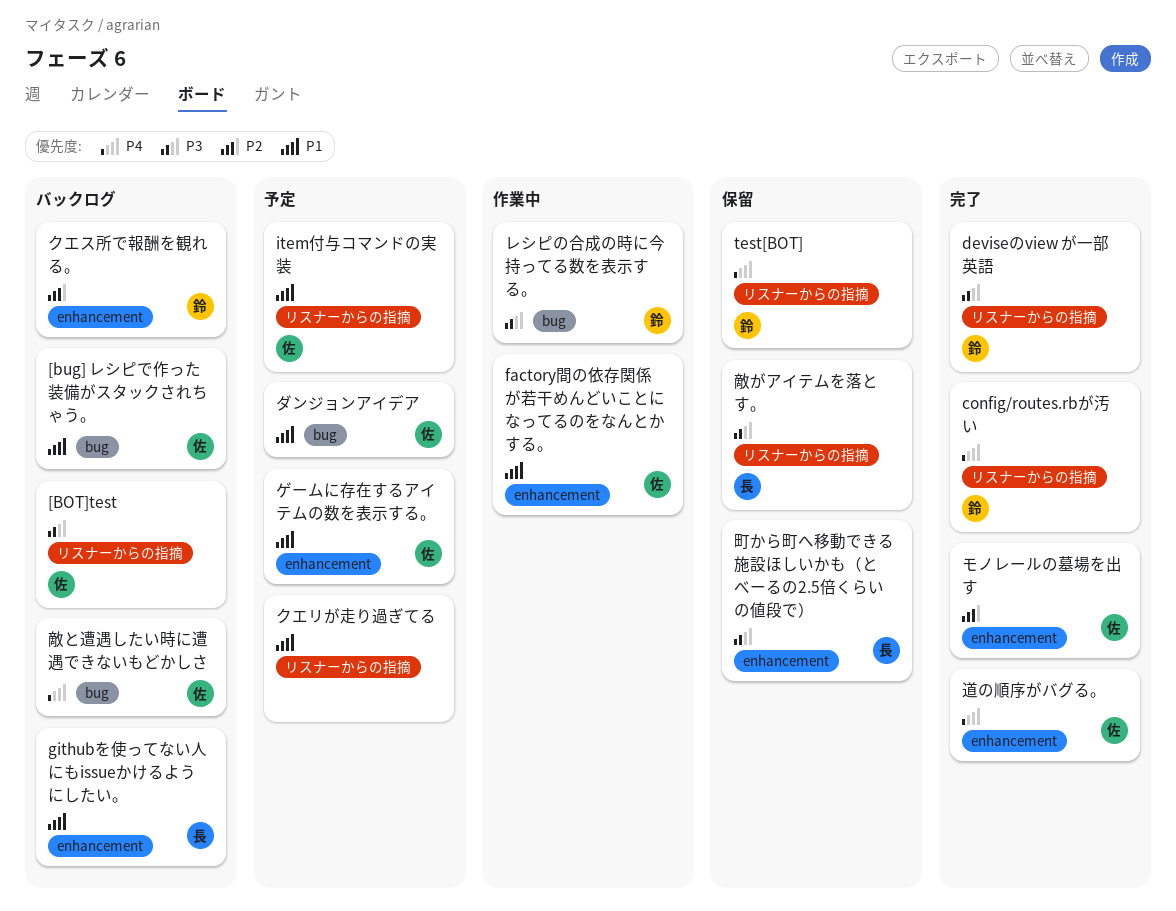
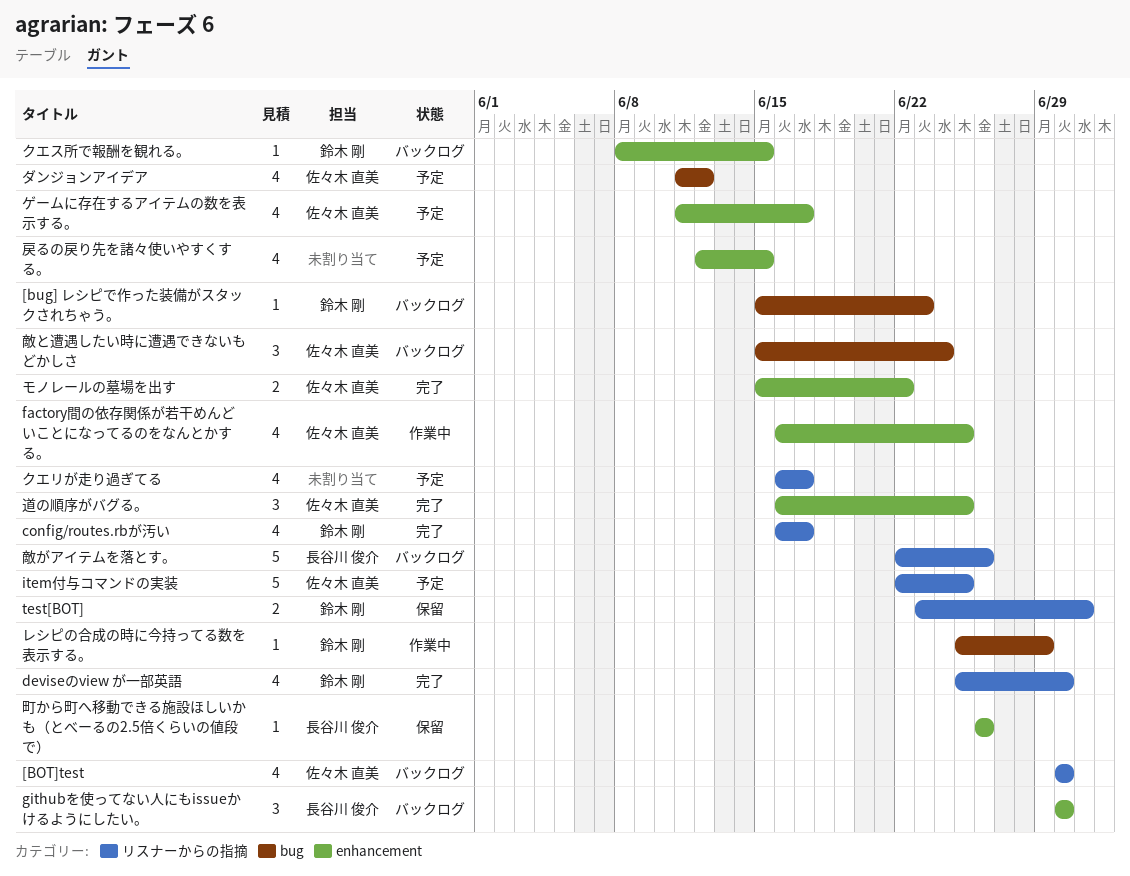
[bug] レシピで作った装備がスタックされちゃう。, owner: 佐々木 直美 -> 鈴木 剛
戻るの戻り先を諸々使いやすくする。: none -> present
敵がアイテムを落とす。, status: 保留 -> バックログ

